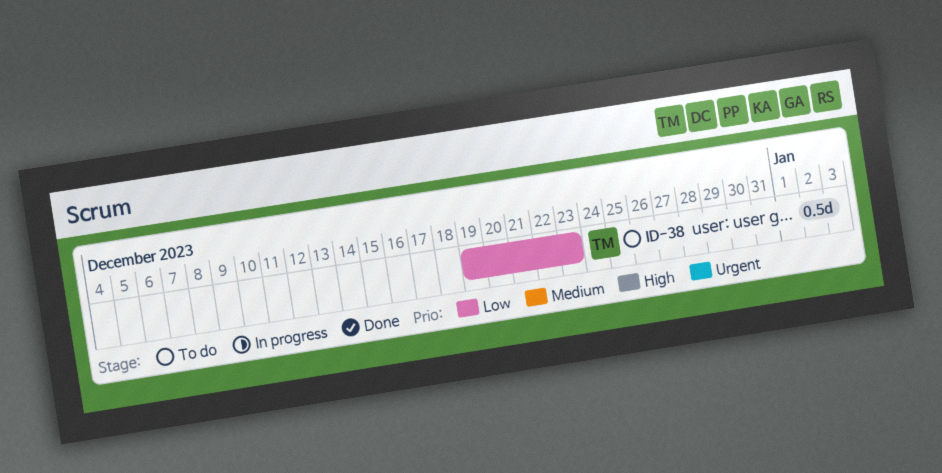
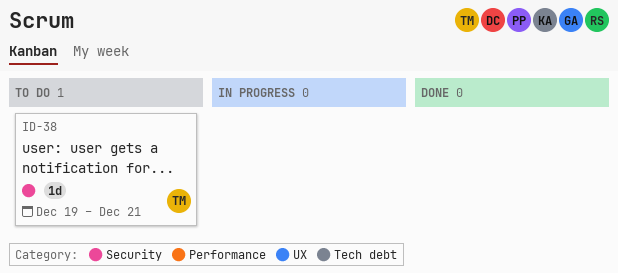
ID-38, estimate: 0.5d -> 1d
ID-38, due: Dec 23 -> Dec 21

